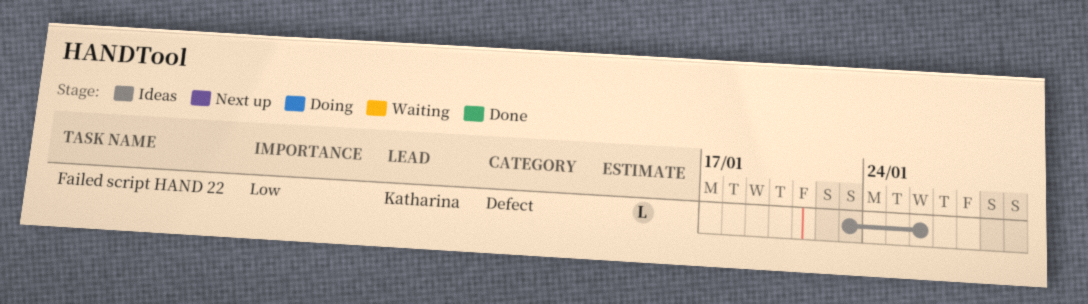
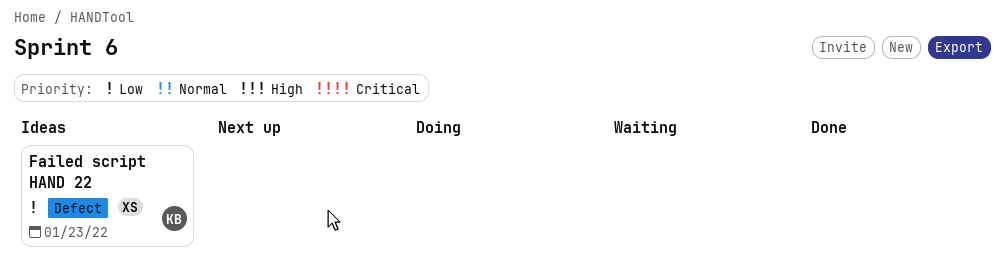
Failed script HAND 22, estimate: L -> XS
Failed script HAND 22, due: Jan 26 -> Jan 23

